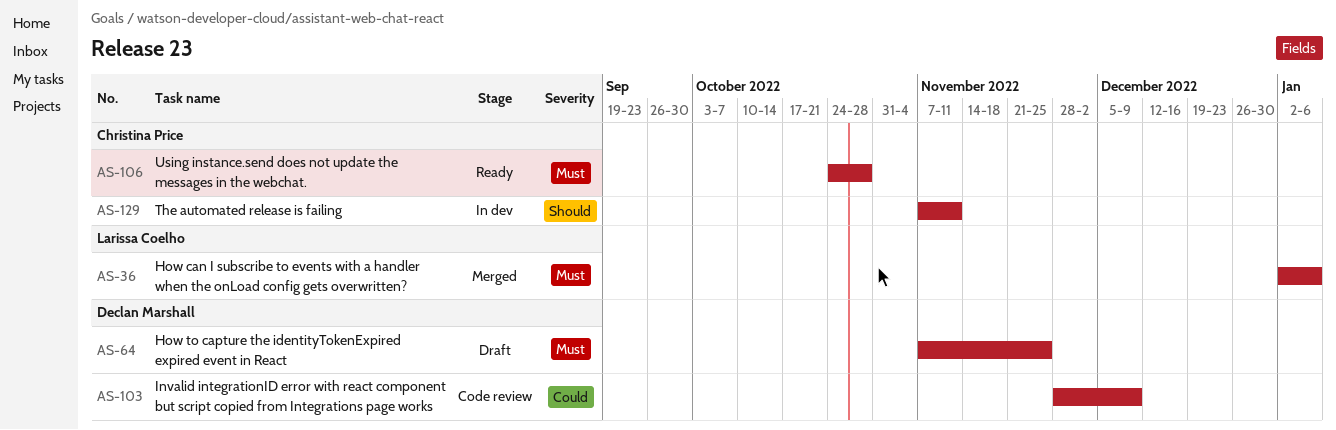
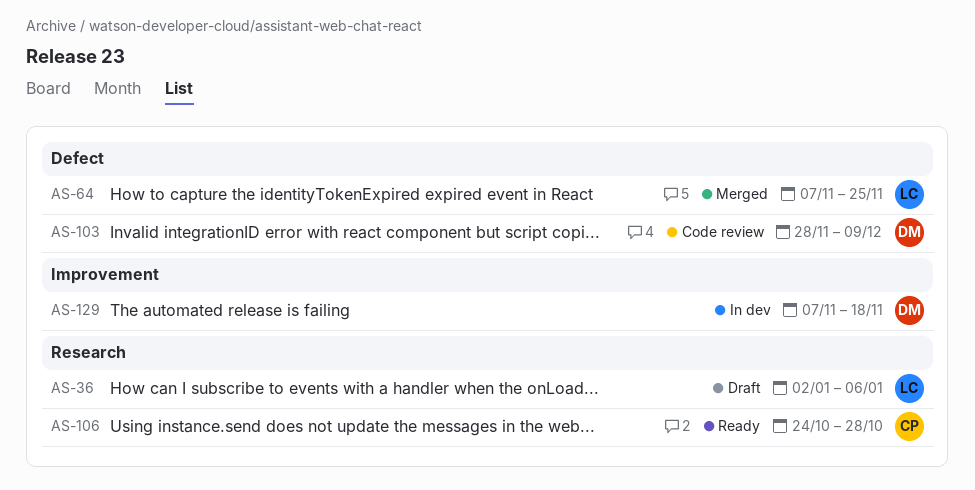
AS-36, status: Merged -> Draft
AS-64, status: Draft -> Merged
AS-64, owner: Declan Marshall -> Larissa Coelho
AS-129, owner: Christina Price -> Declan Marshall
AS-129, due: Nov 11 -> Nov 18

